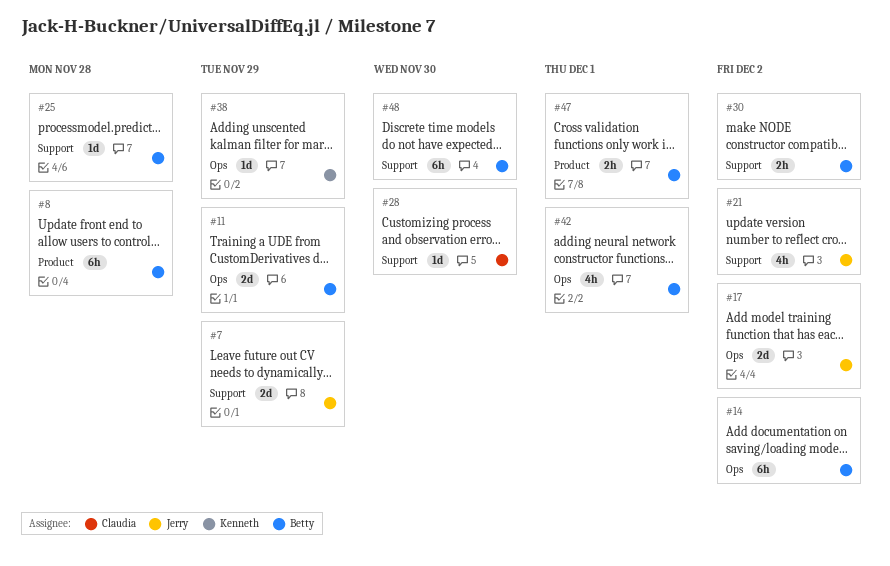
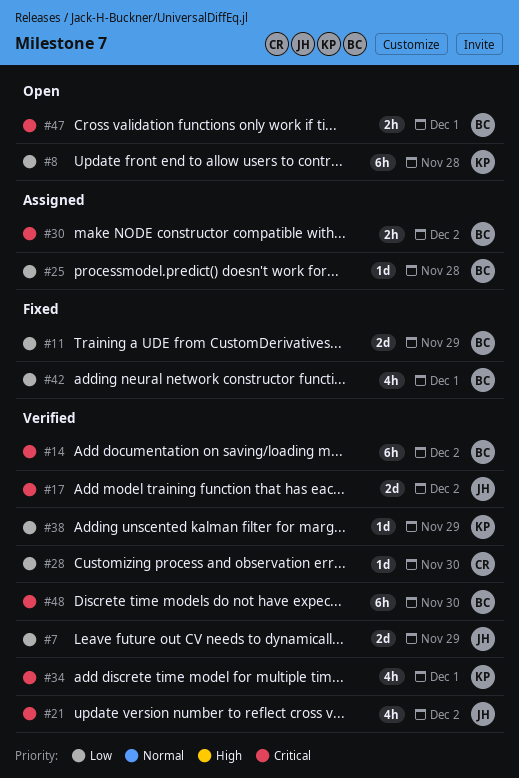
#8, owner: Betty -> Kenneth
#34: none -> present

